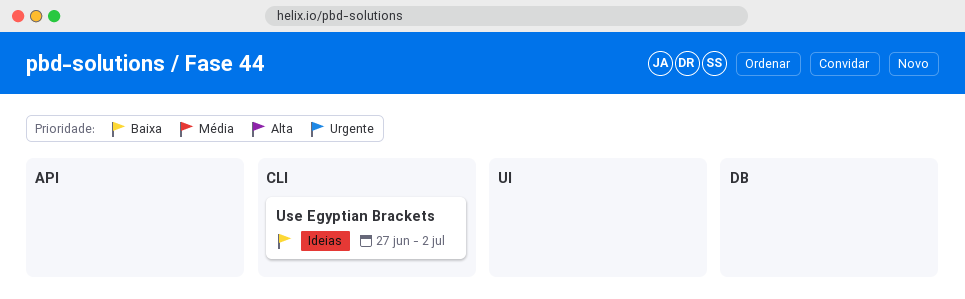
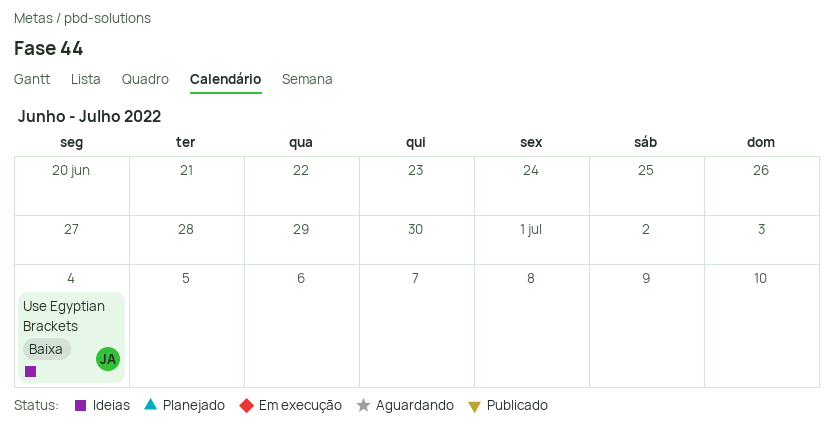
Use Egyptian Brackets, due: Jul 2 -> Jul 4

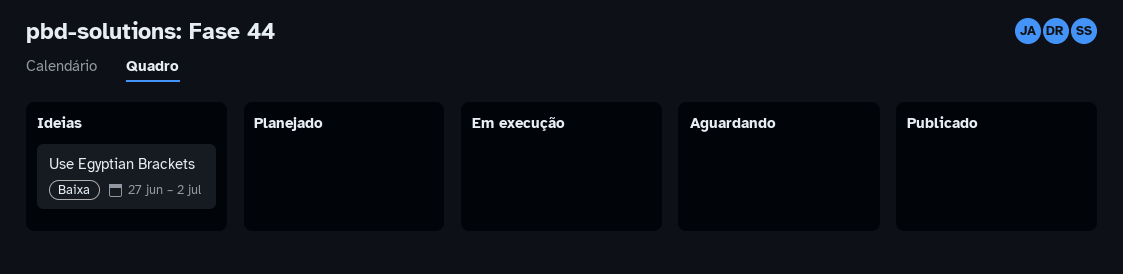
Use Egyptian Brackets, due: Jul 4 -> Jul 2

